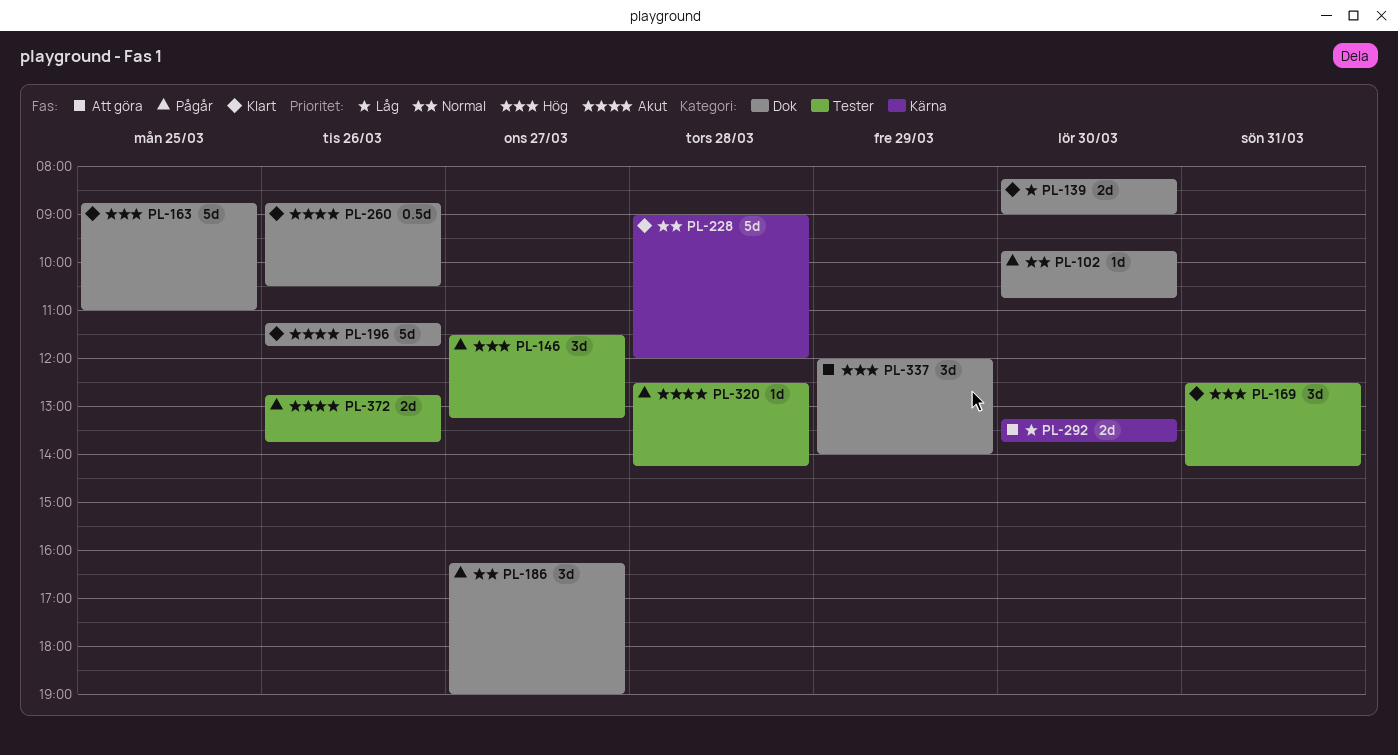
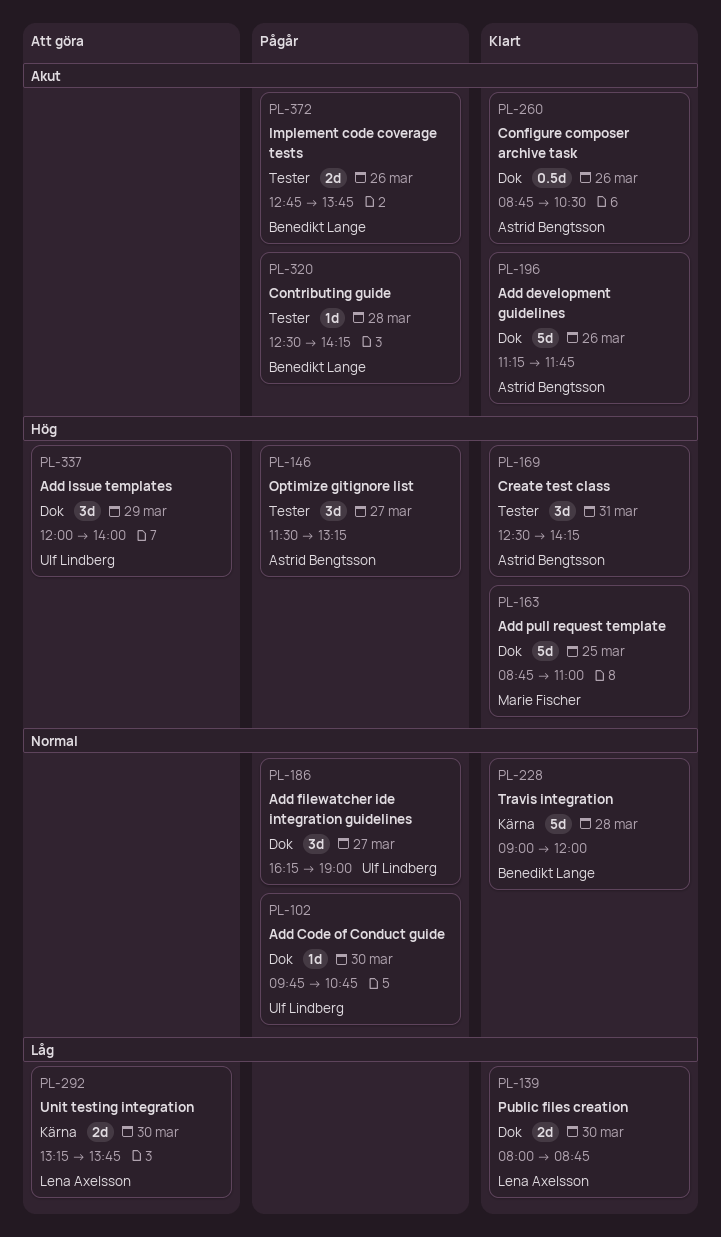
PL-139, begins: 08:15 -> 08:00
PL-139, ends: 09:00 -> 08:45

